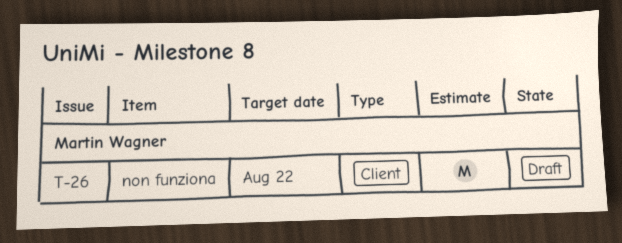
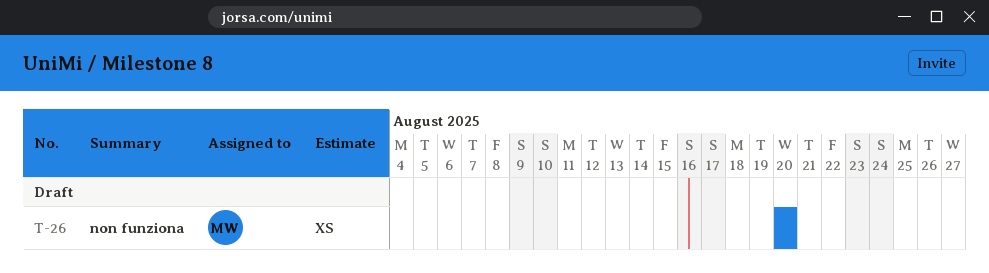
T-26, estimate: M -> XS
T-26, due: Aug 22 -> Aug 20

